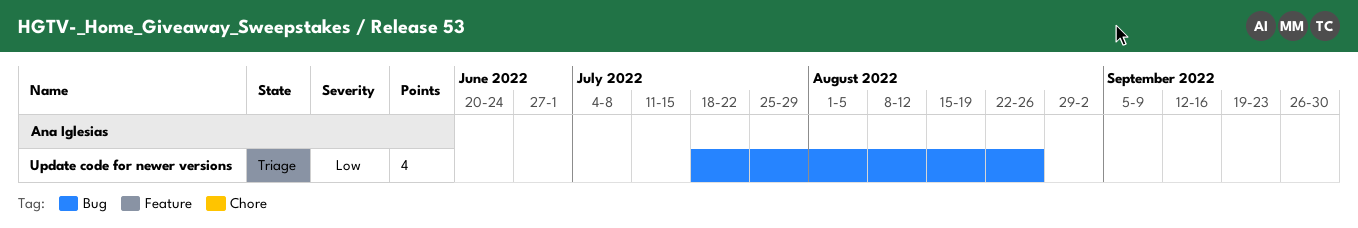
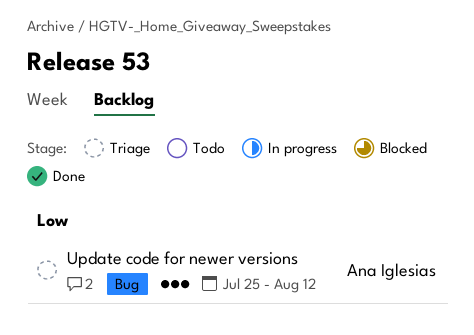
Update code for newer versions, estimate: 4 -> 3
Update code for newer versions, start: Jul 18 -> Jul 25
Update code for newer versions, due: Aug 26 -> Aug 12

